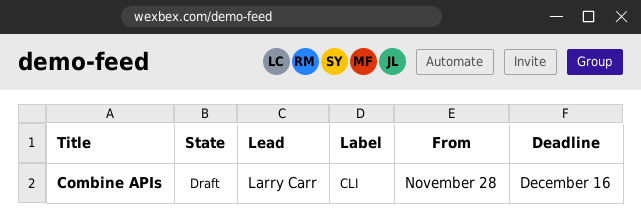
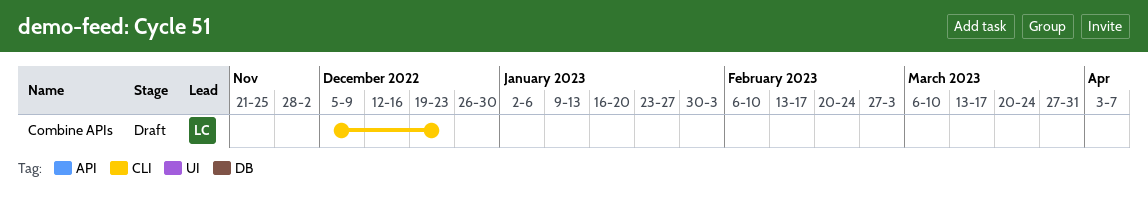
Combine APIs, start: Nov 28 -> Dec 5
Combine APIs, due: Dec 16 -> Dec 23

